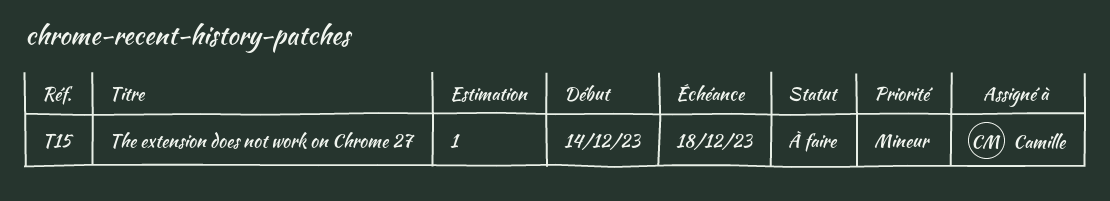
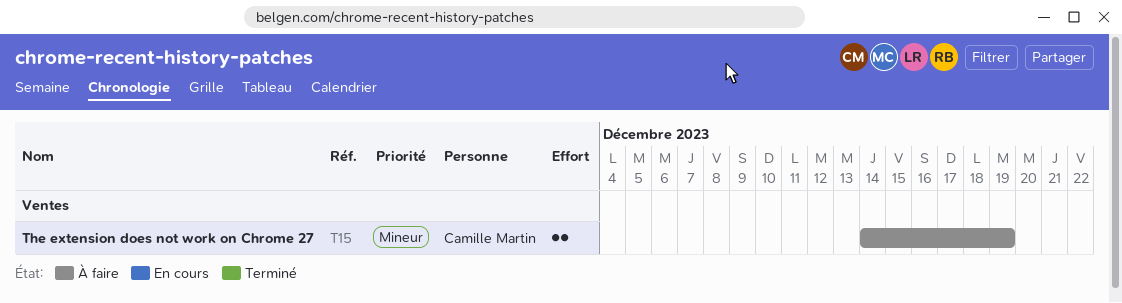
T15, estimate: 1 -> 2
T15, due: Dec 18 -> Dec 19

